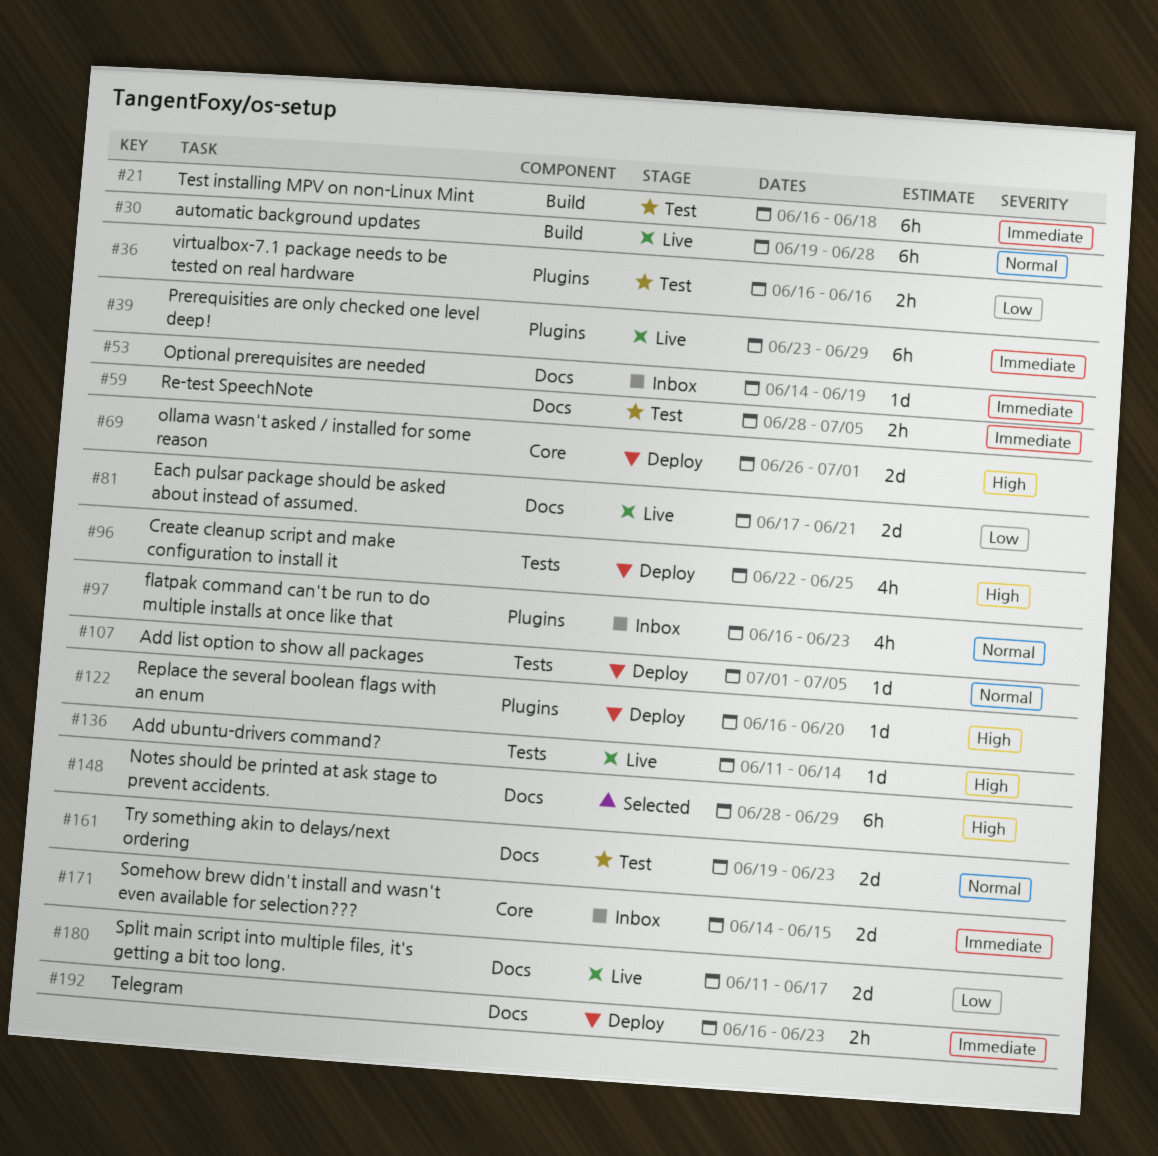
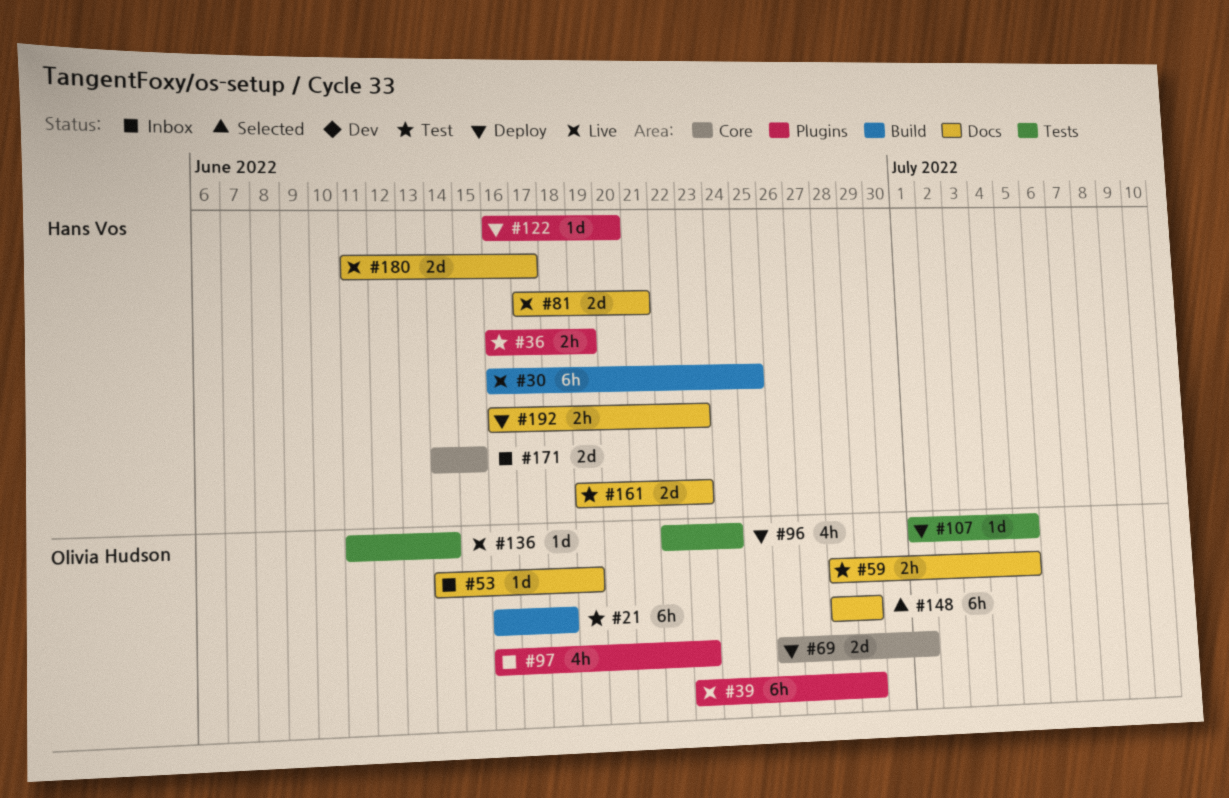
#30, start: Jun 19 -> Jun 16
#30, due: Jun 28 -> Jun 25
#36, due: Jun 16 -> Jun 19
#96, due: Jun 25 -> Jun 24

